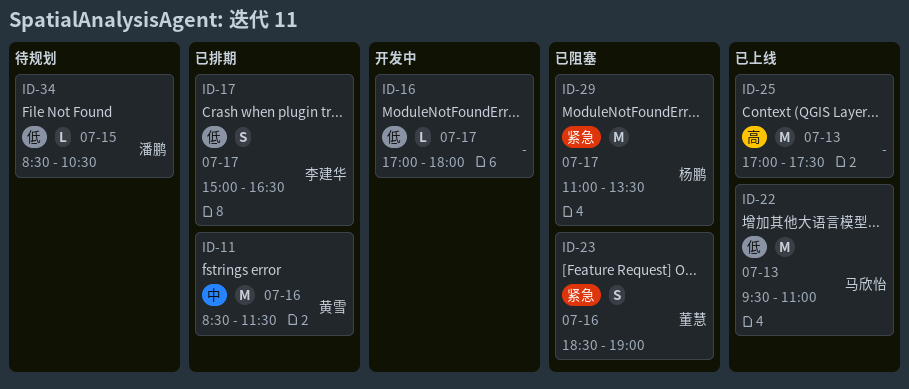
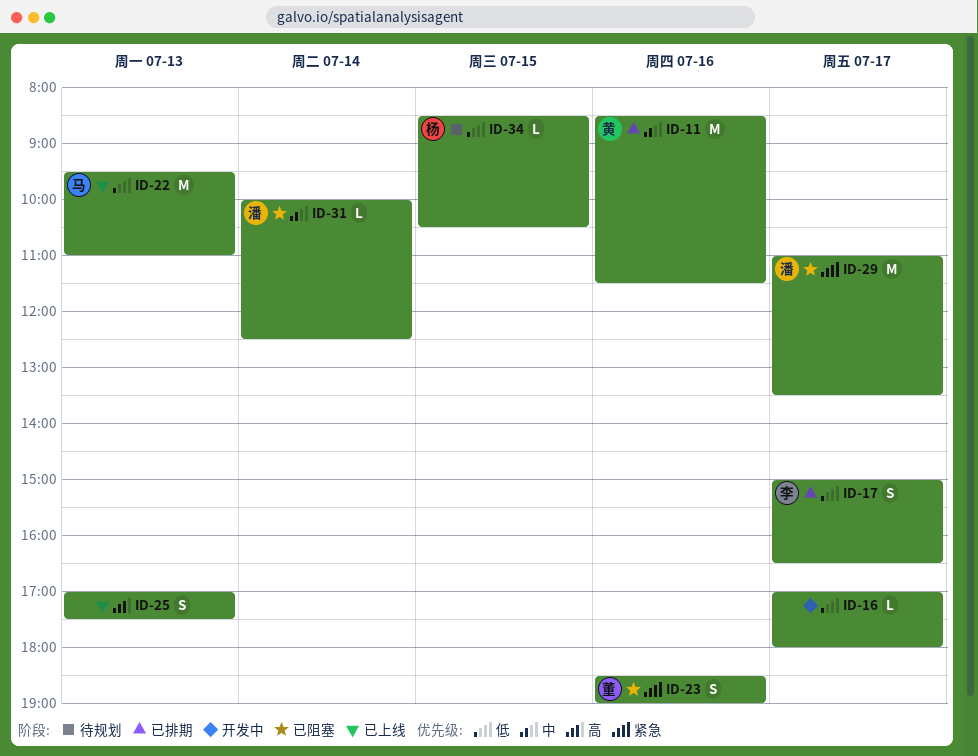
ID-25, estimate: M -> S
ID-29, owner: 杨鹏 -> 潘鹏
ID-31: none -> present
ID-34, owner: 潘鹏 -> 杨鹏

